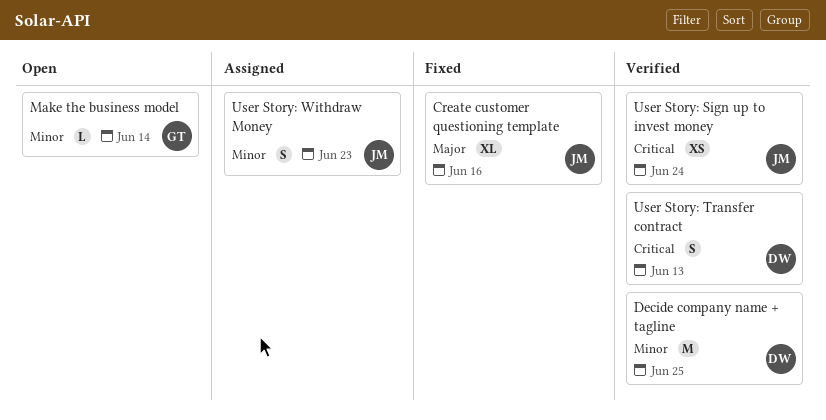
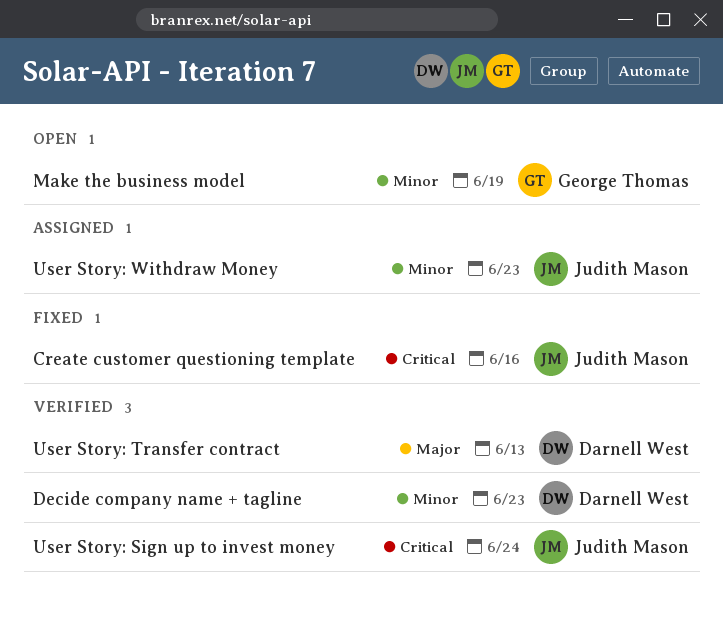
Create customer questioning template, priority: Major -> Critical
Decide company name + tagline, due: Jun 25 -> Jun 23
Make the business model, due: Jun 14 -> Jun 19
User Story: Transfer contract, priority: Critical -> Major

